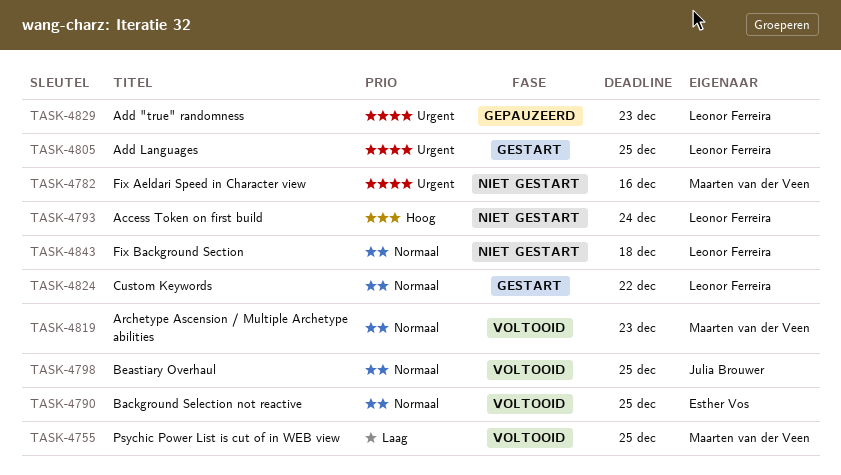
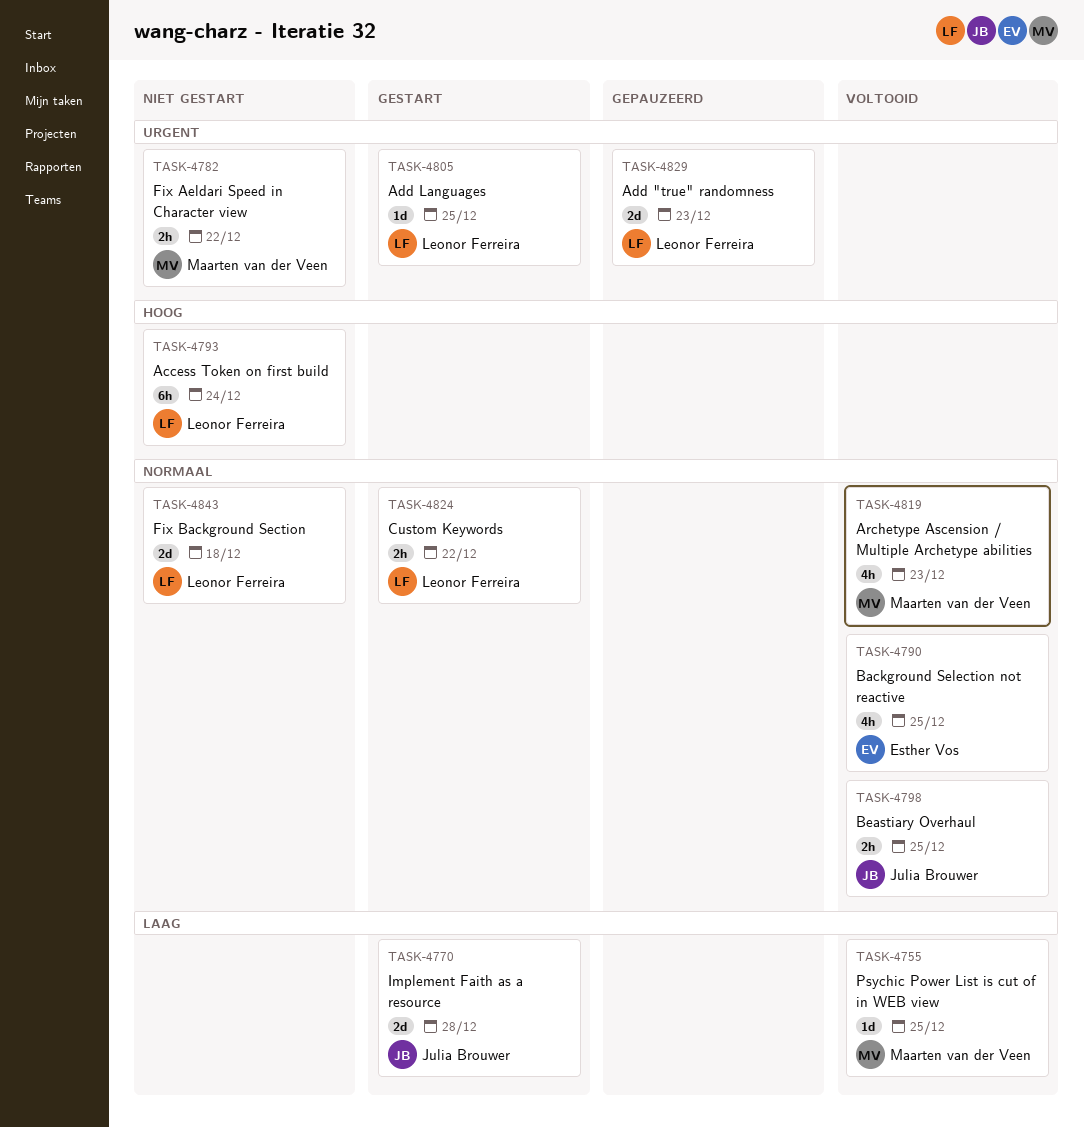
TASK-4770: none -> present
TASK-4782, due: Dec 16 -> Dec 22

